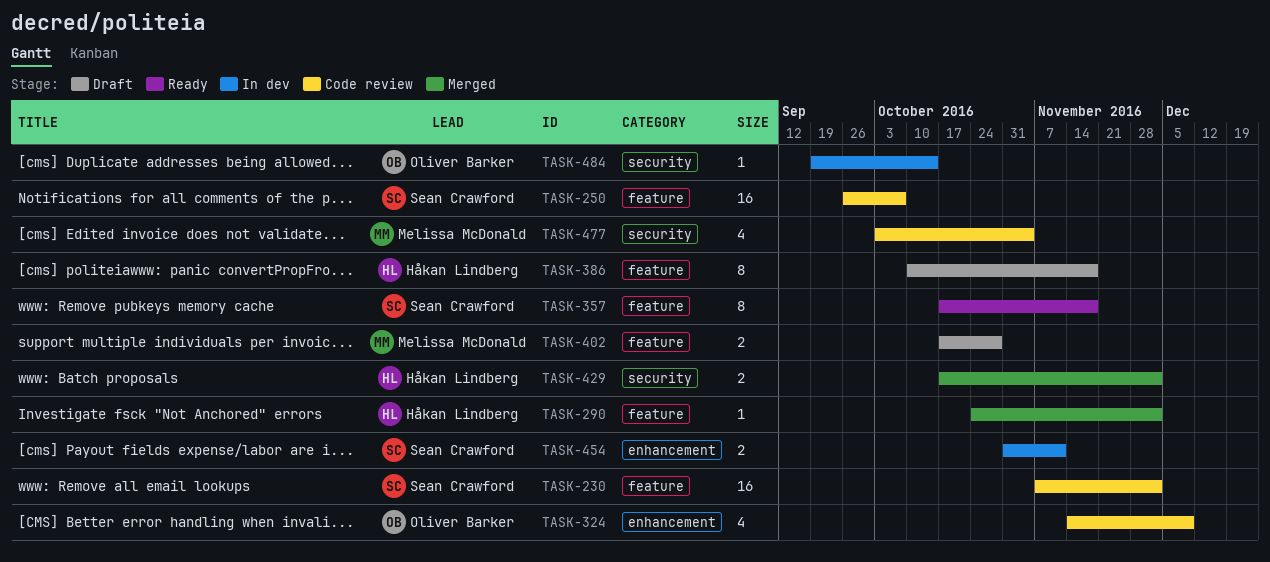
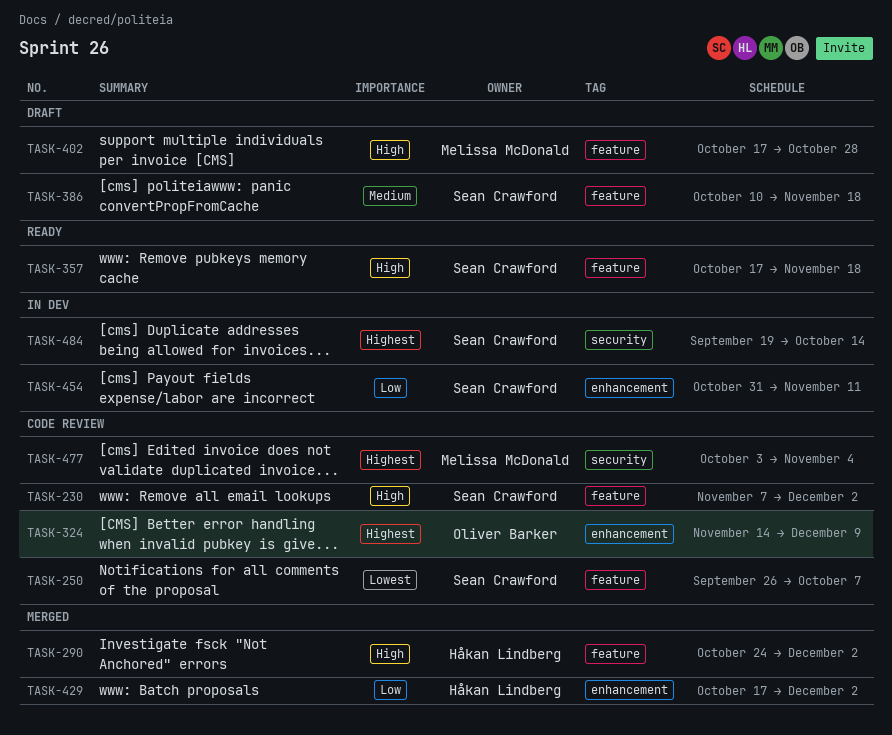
TASK-386, owner: Håkan Lindberg -> Sean Crawford
TASK-429, label: security -> enhancement
TASK-484, owner: Oliver Barker -> Sean Crawford

